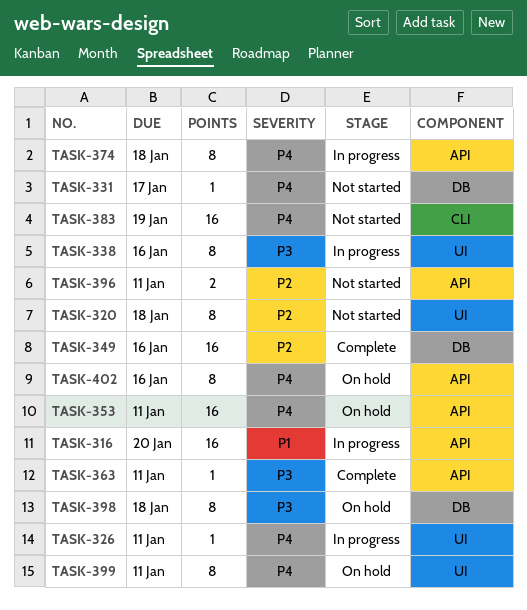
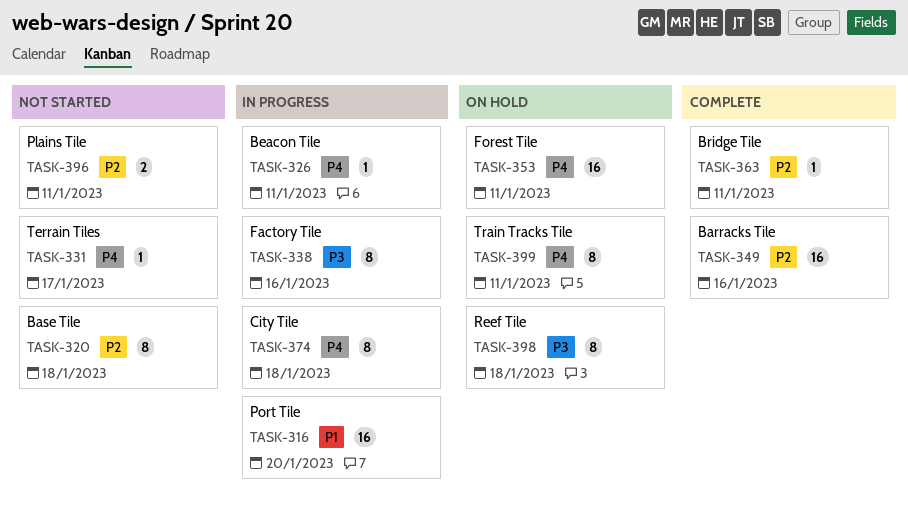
TASK-363, priority: P3 -> P2
TASK-383: present -> none
TASK-402: present -> none

